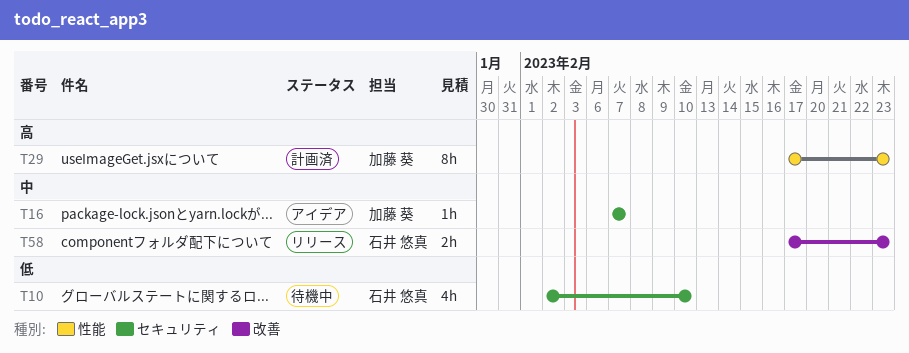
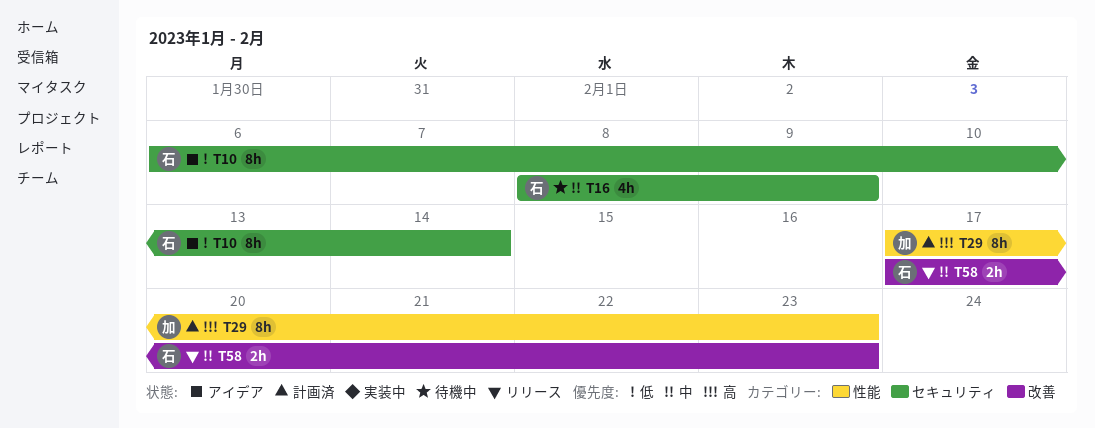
T10, status: 待機中 -> アイデア
T10, estimate: 4h -> 8h
T10, start: Feb 2 -> Feb 6
T10, due: Feb 10 -> Feb 14
T16, status: アイデア -> 待機中
T16, owner: 加藤 葵 -> 石井 悠真
T16, estimate: 1h -> 4h
T16, start: Feb 7 -> Feb 8
T16, due: Feb 7 -> Feb 9

